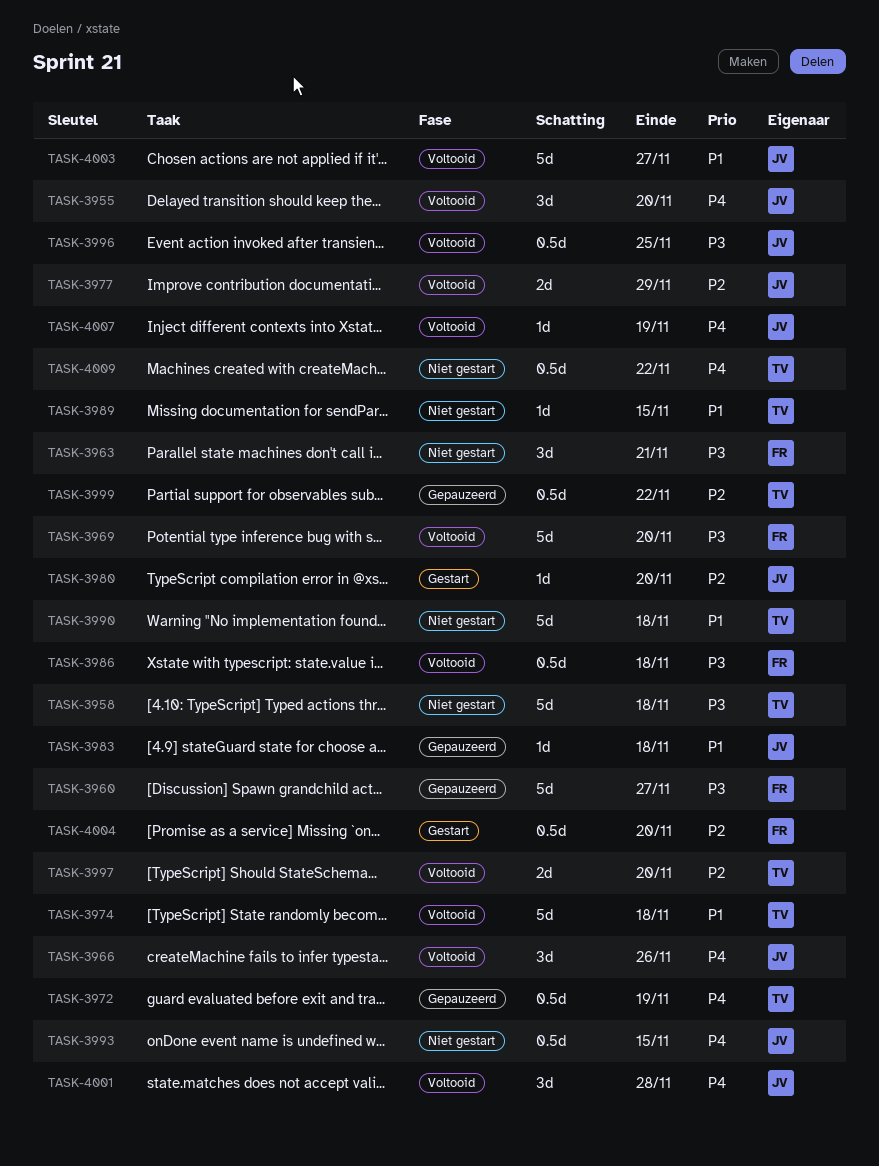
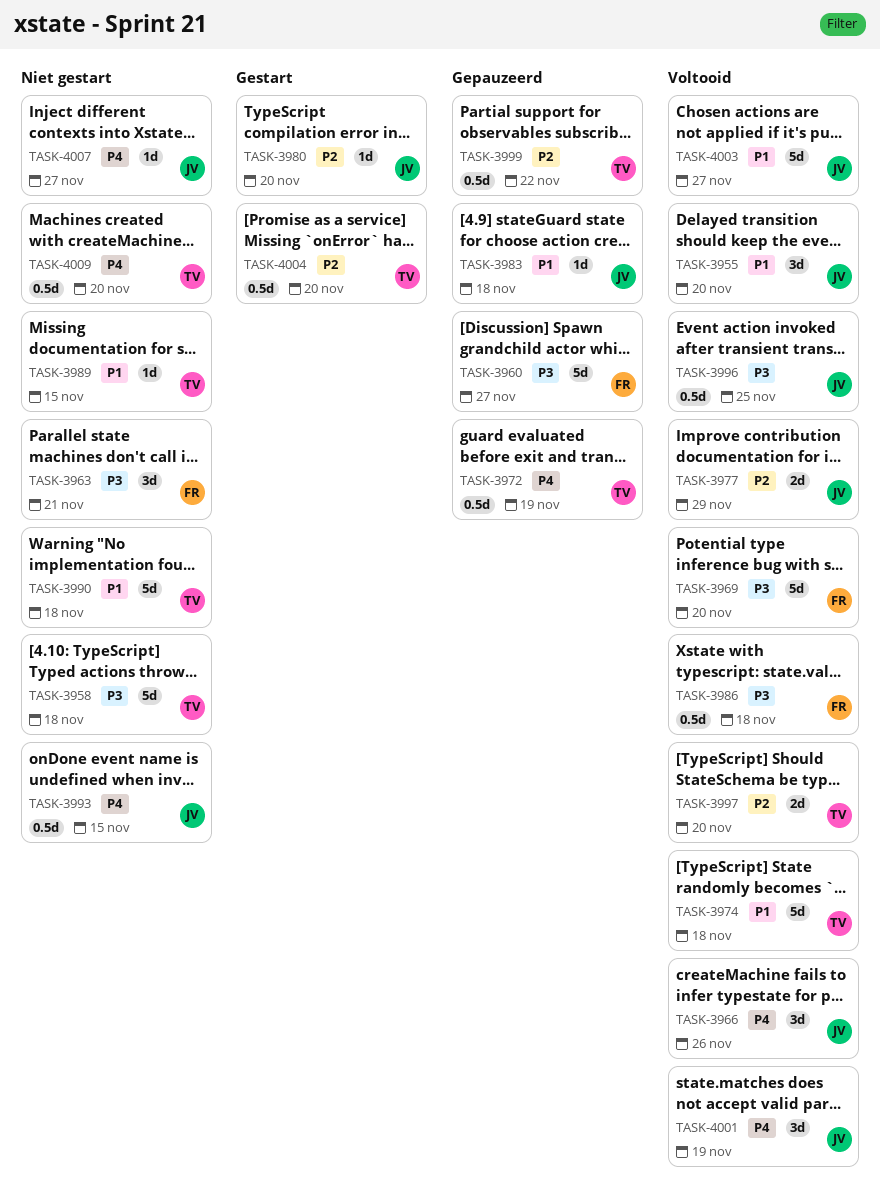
TASK-3955, priority: P4 -> P1
TASK-4001, due: Nov 28 -> Nov 19
TASK-4004, owner: FR -> TV
TASK-4007, status: Voltooid -> Niet gestart
TASK-4007, due: Nov 19 -> Nov 27
TASK-4009, due: Nov 22 -> Nov 20

